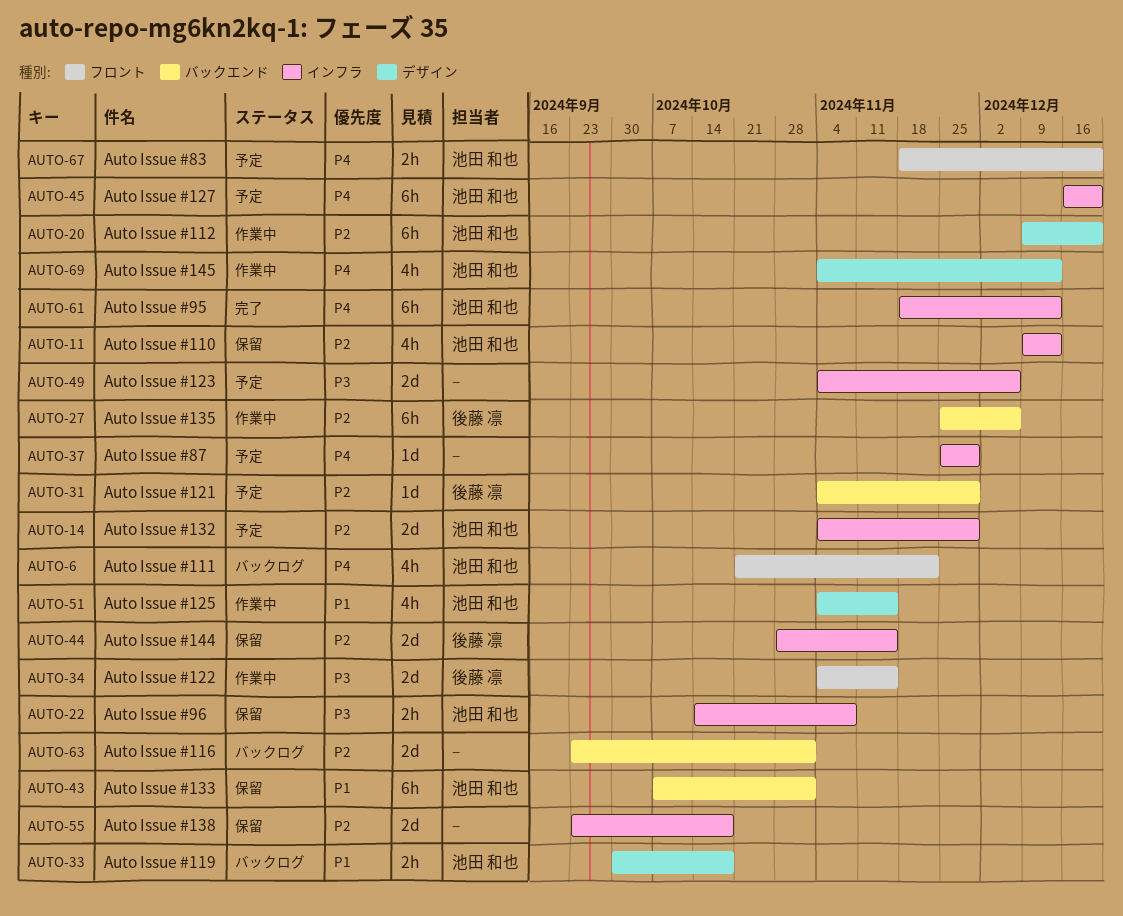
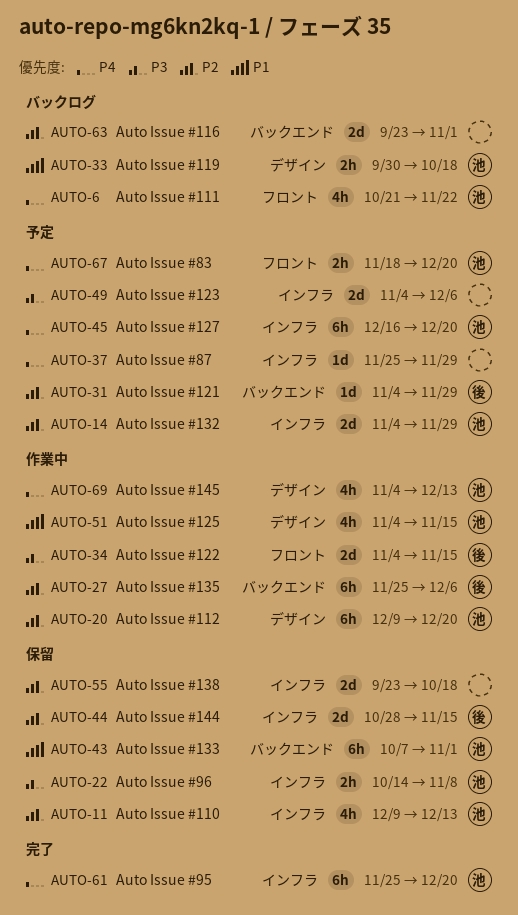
AUTO-61, start: Nov 18 -> Nov 25
AUTO-61, due: Dec 13 -> Dec 20

